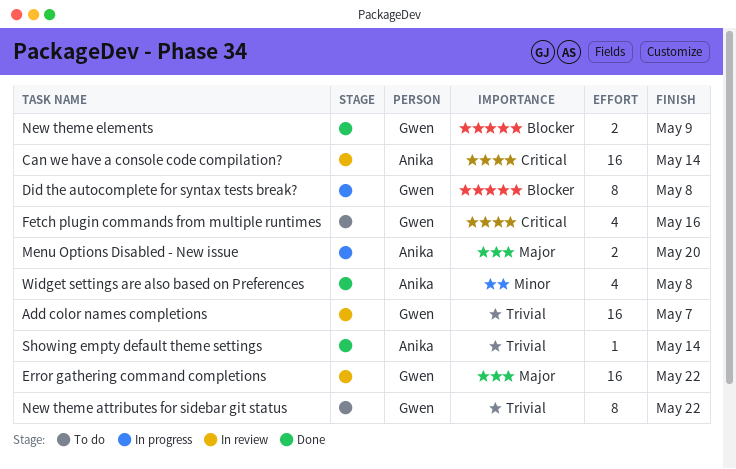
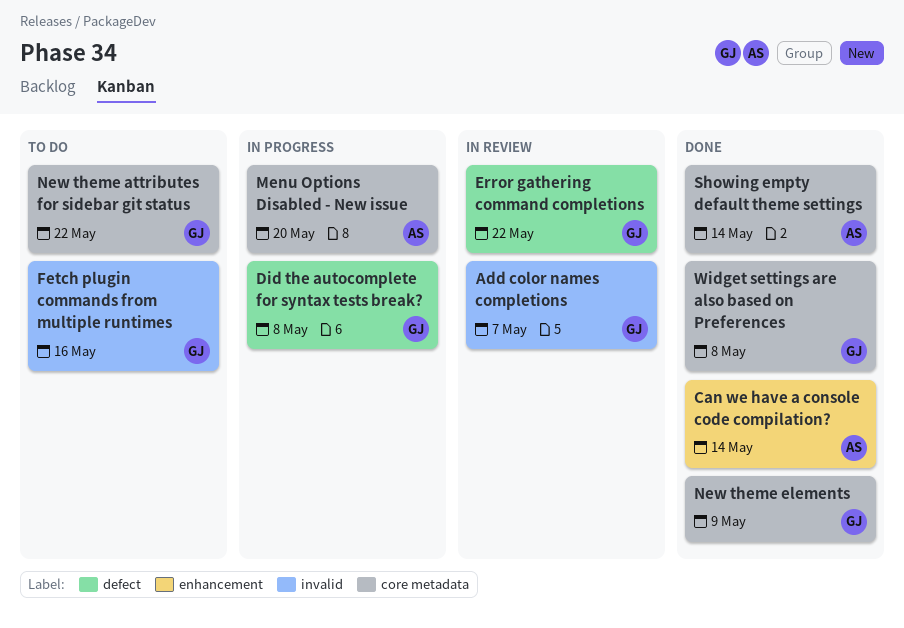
Can we have a console code compilation?, status: In review -> Done
Widget settings are also based on Preferences, owner: Anika -> Gwen

